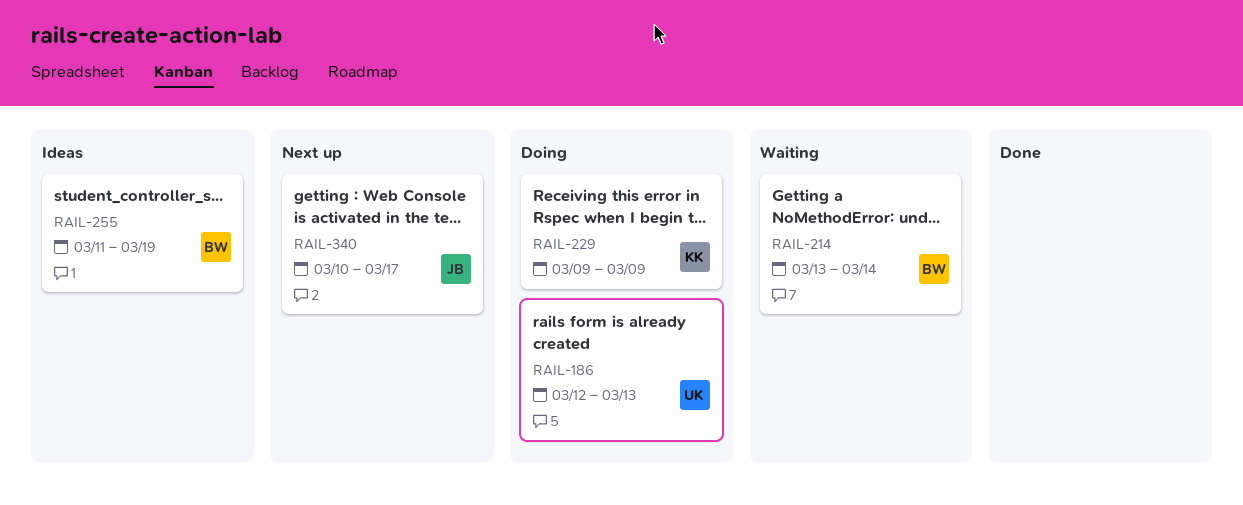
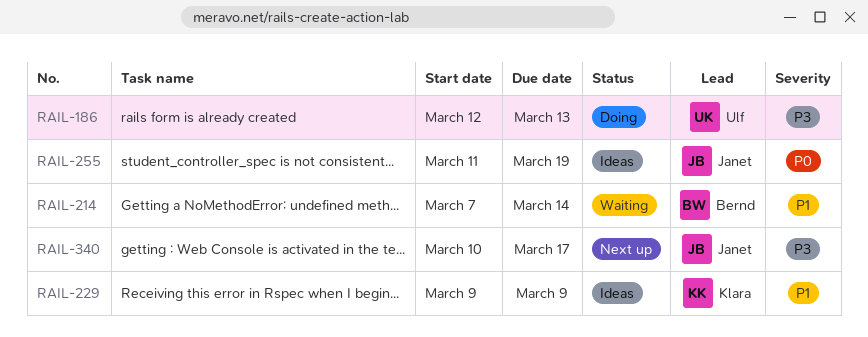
RAIL-214, start: Mar 13 -> Mar 7
RAIL-229, status: Doing -> Ideas
RAIL-255, owner: Bernd -> Janet

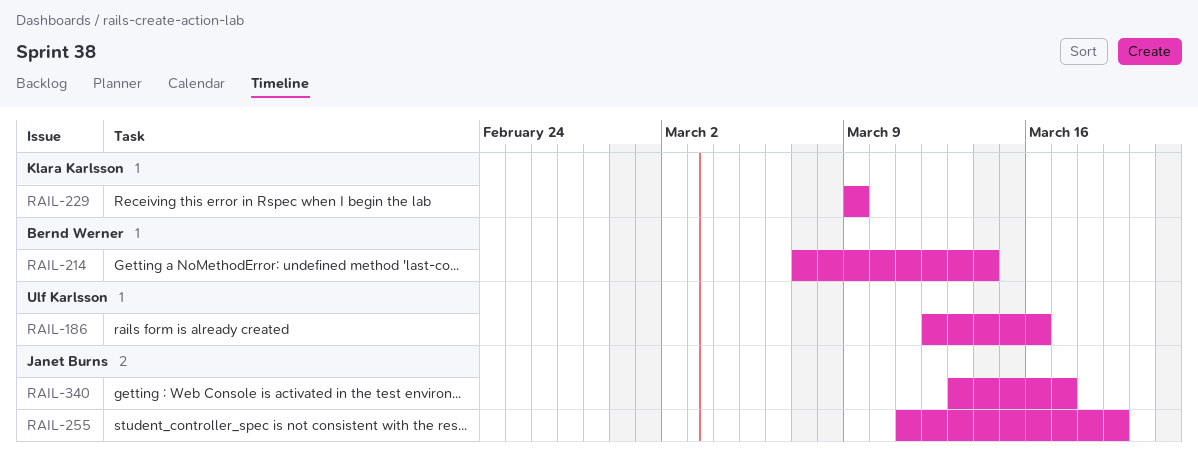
RAIL-186, due: Mar 13 -> Mar 16
RAIL-340, start: Mar 10 -> Mar 13

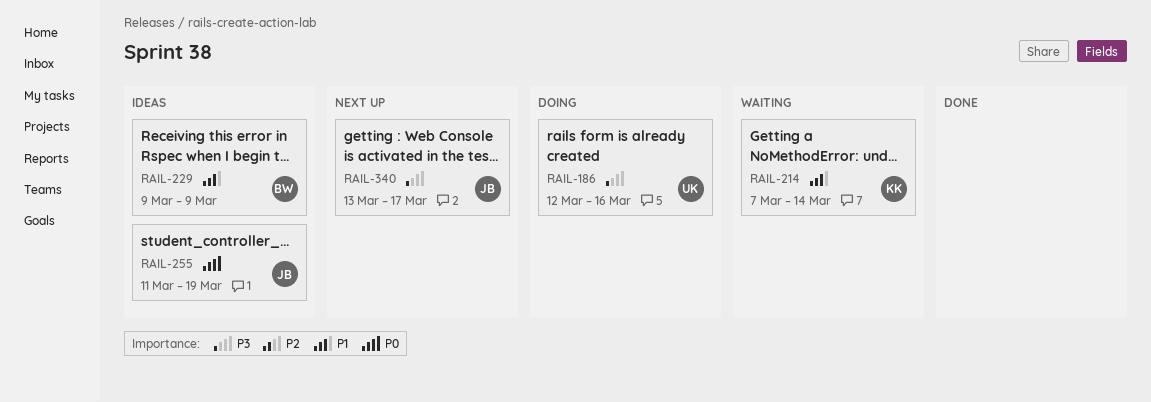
RAIL-214, owner: Bernd Werner -> Klara Karlsson
RAIL-229, owner: Klara Karlsson -> Bernd Werner

